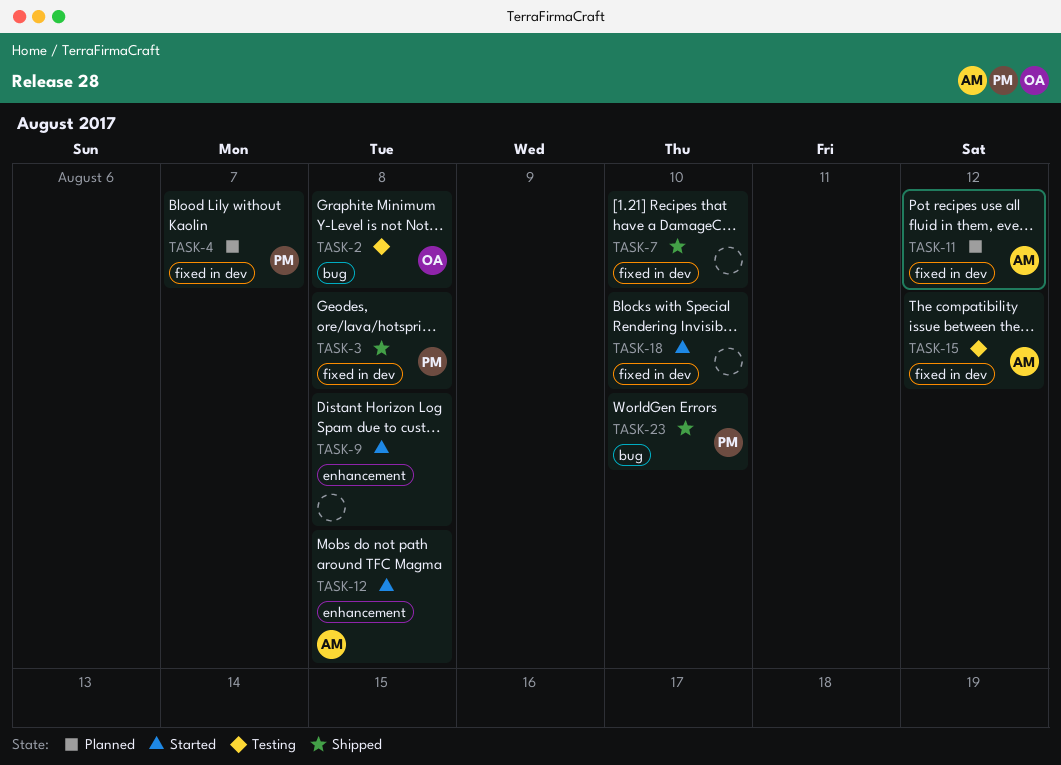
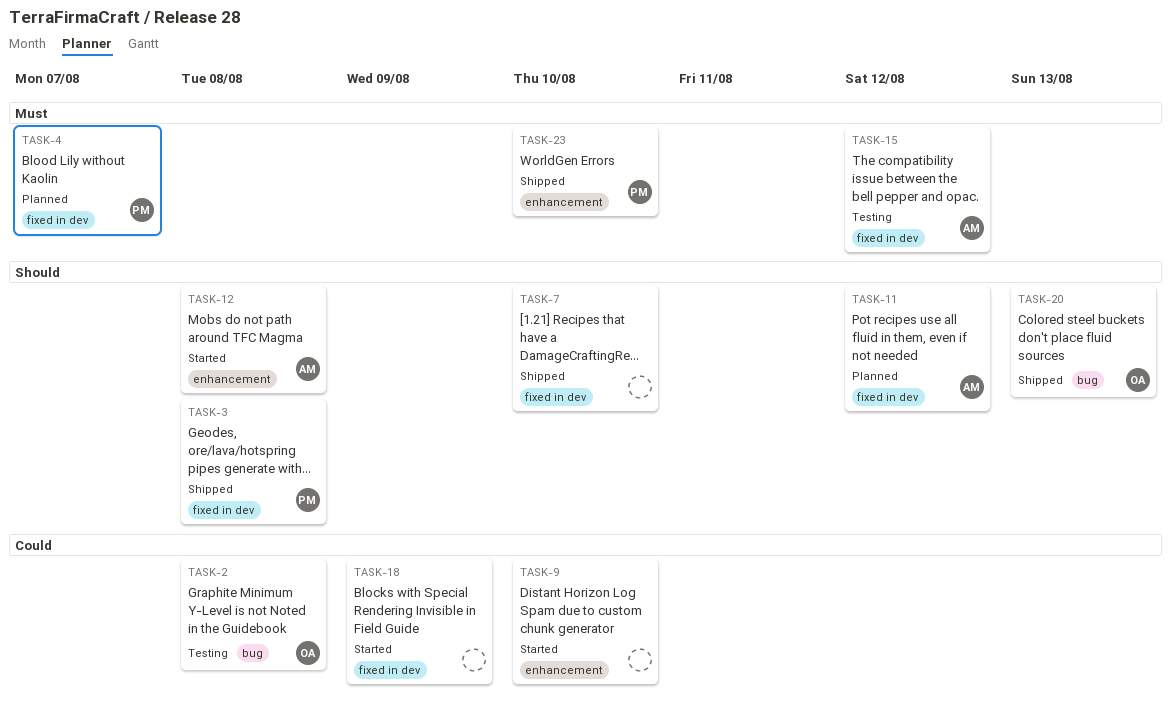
TASK-9, due: Aug 8 -> Aug 10
TASK-18, due: Aug 10 -> Aug 9
TASK-20: none -> present
TASK-23, label: bug -> enhancement

